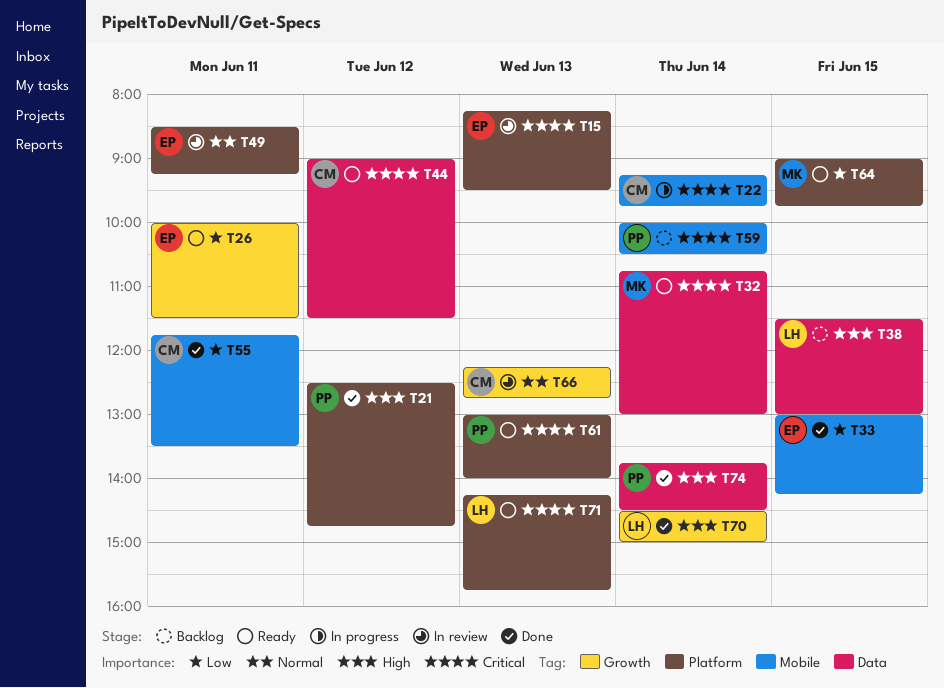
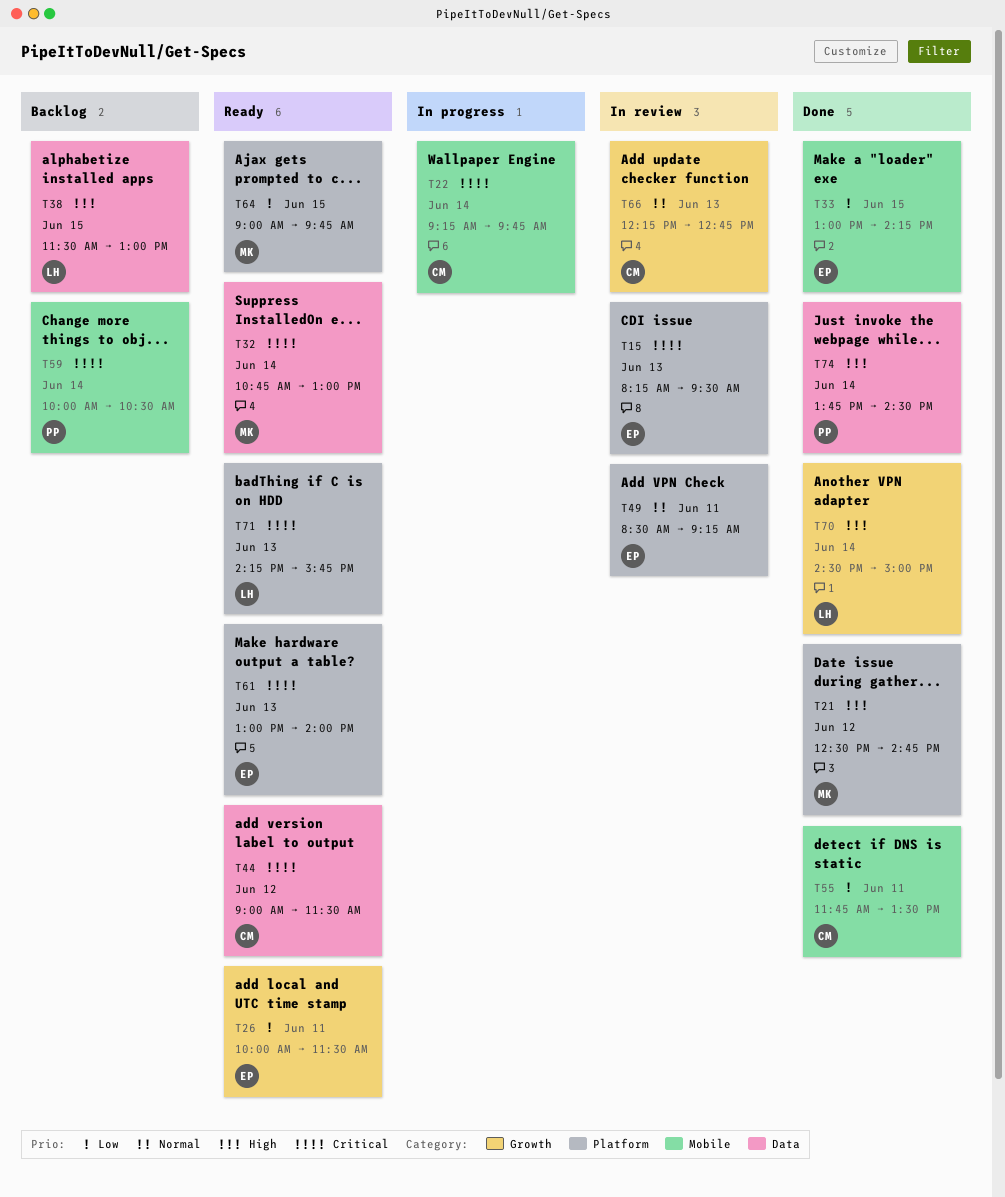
T21, owner: PP -> MK
T61, owner: PP -> EP

